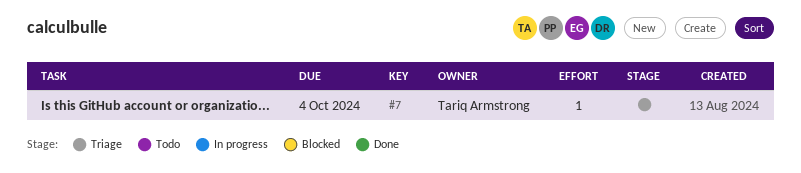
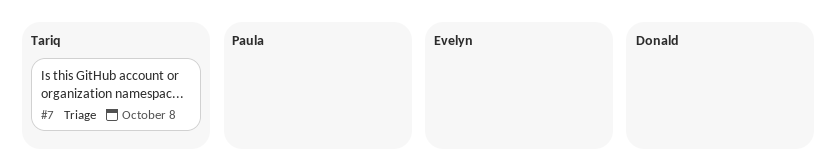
#7, due: Oct 4 -> Oct 8

